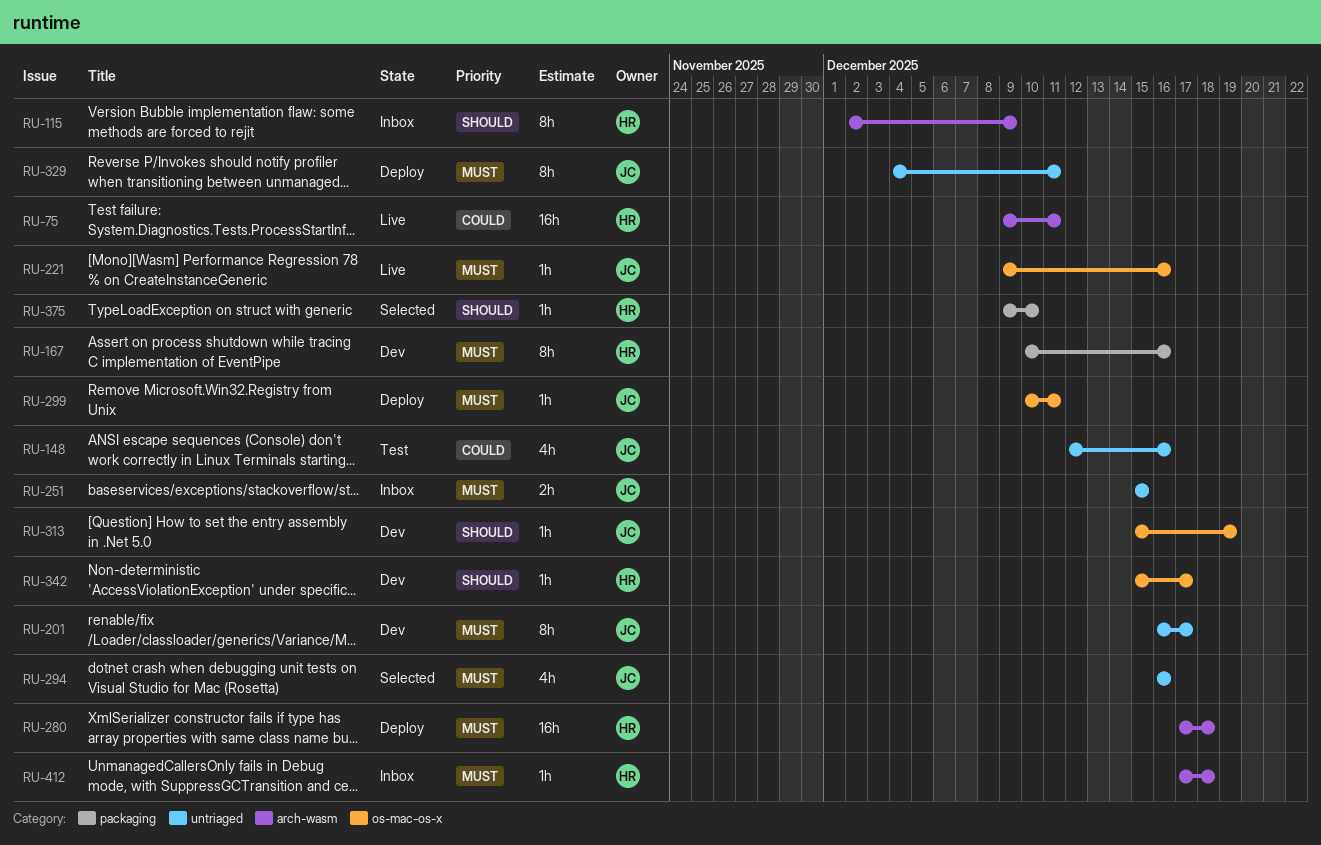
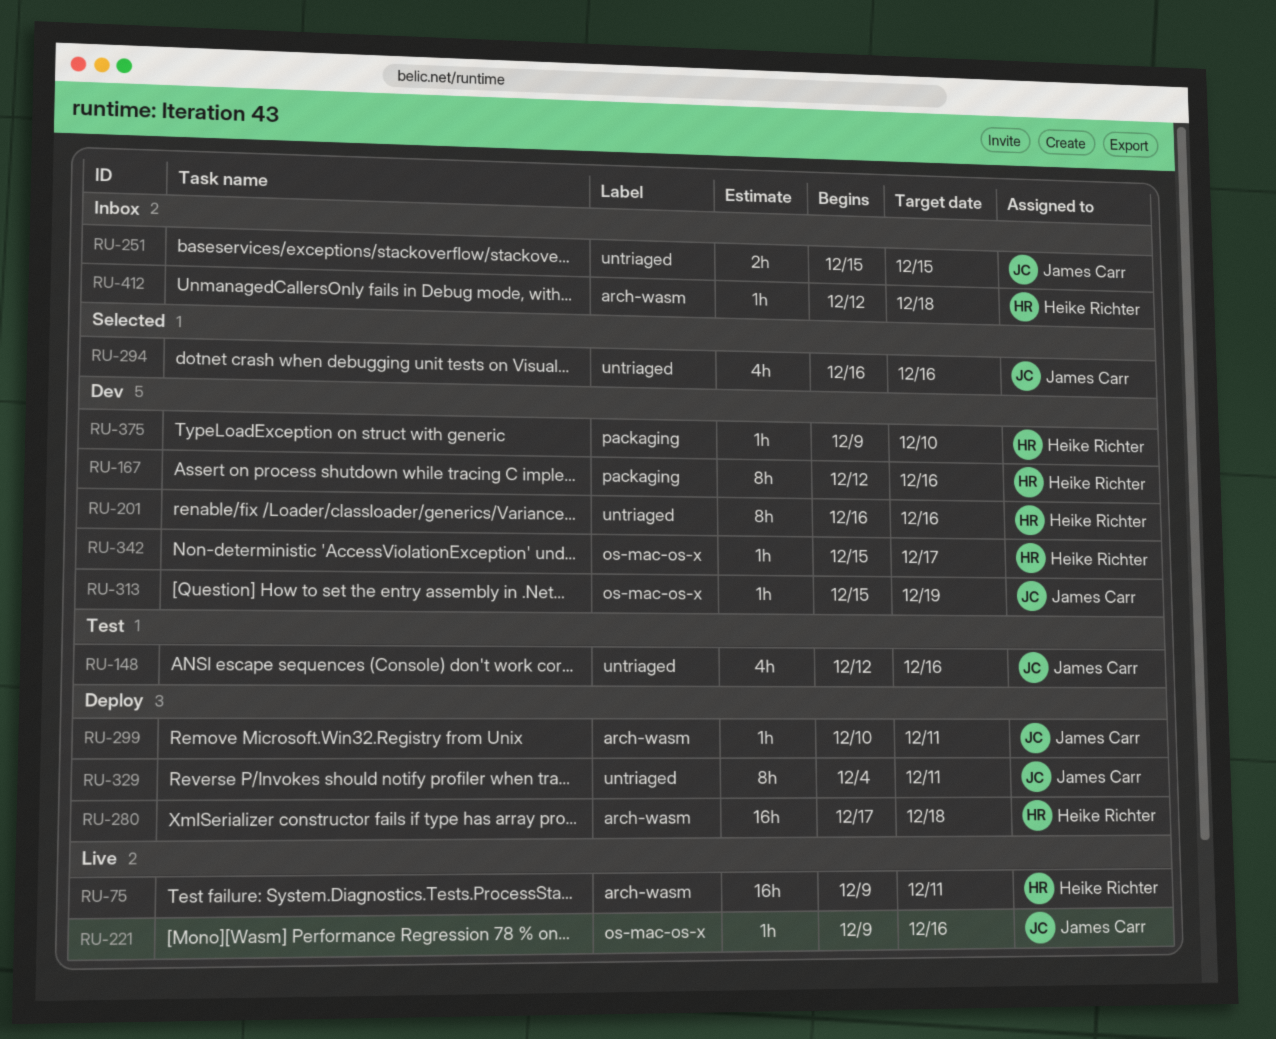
RU-115: present -> none
RU-167, start: Dec 10 -> Dec 12
RU-201, owner: James Carr -> Heike Richter
RU-201, due: Dec 17 -> Dec 16
RU-299, label: os-mac-os-x -> arch-wasm
RU-375, status: Selected -> Dev
RU-412, start: Dec 17 -> Dec 12

